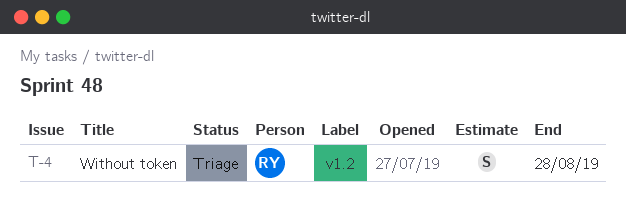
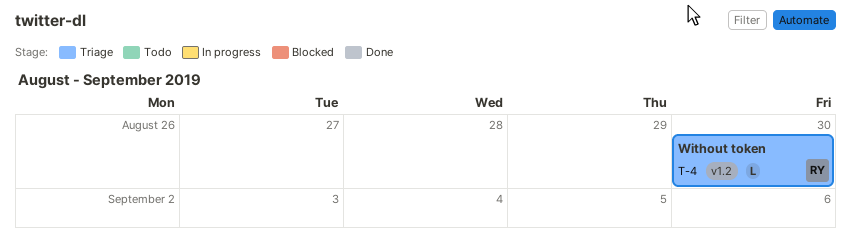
T-4, estimate: S -> L
T-4, due: Aug 28 -> Aug 30

